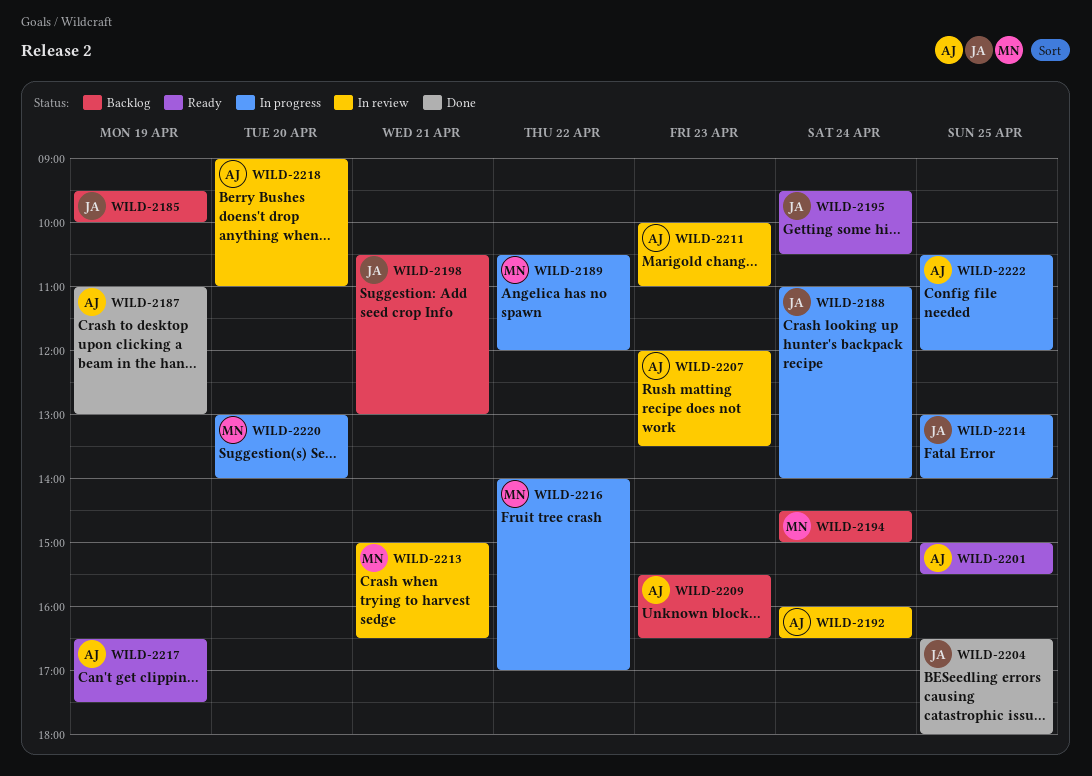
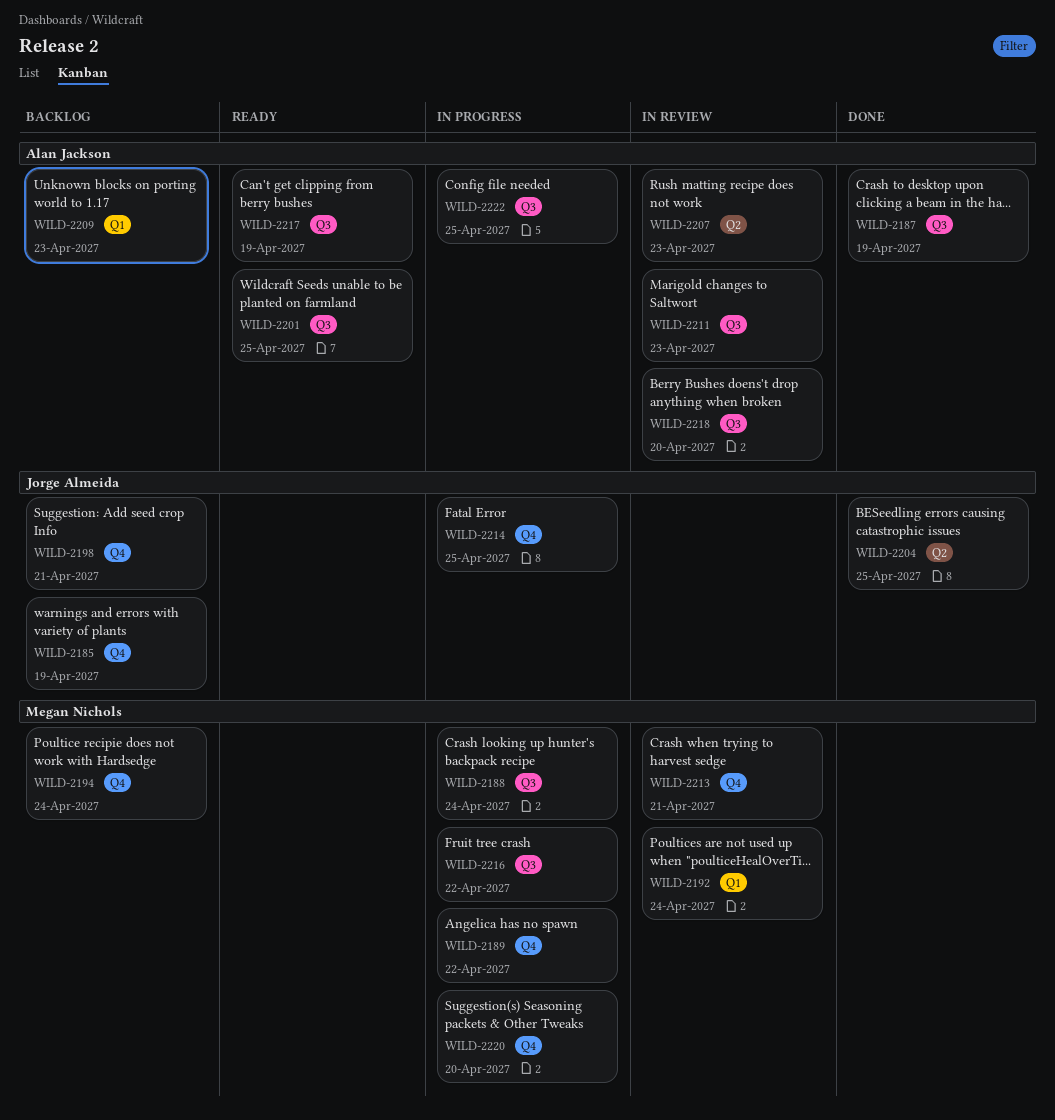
WILD-2188, owner: Jorge Almeida -> Megan Nichols
WILD-2192, owner: Alan Jackson -> Megan Nichols
WILD-2195: present -> none

